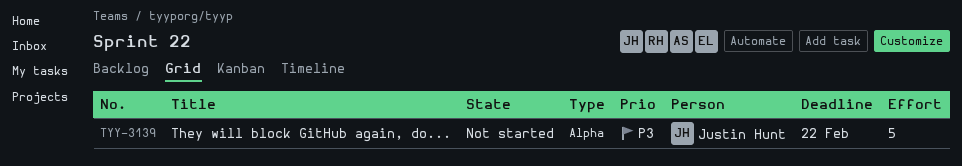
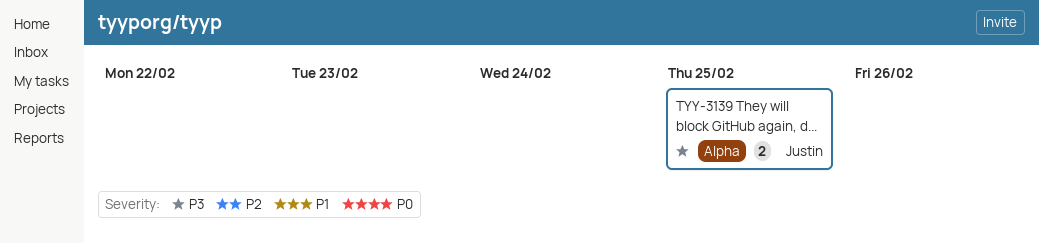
TYY-3139, estimate: 5 -> 2
TYY-3139, due: Feb 22 -> Feb 25

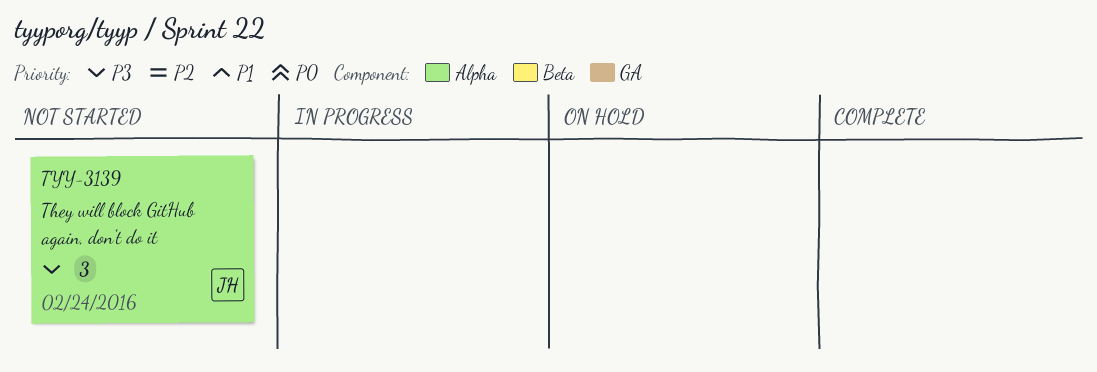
TYY-3139, estimate: 2 -> 3
TYY-3139, due: Feb 25 -> Feb 24

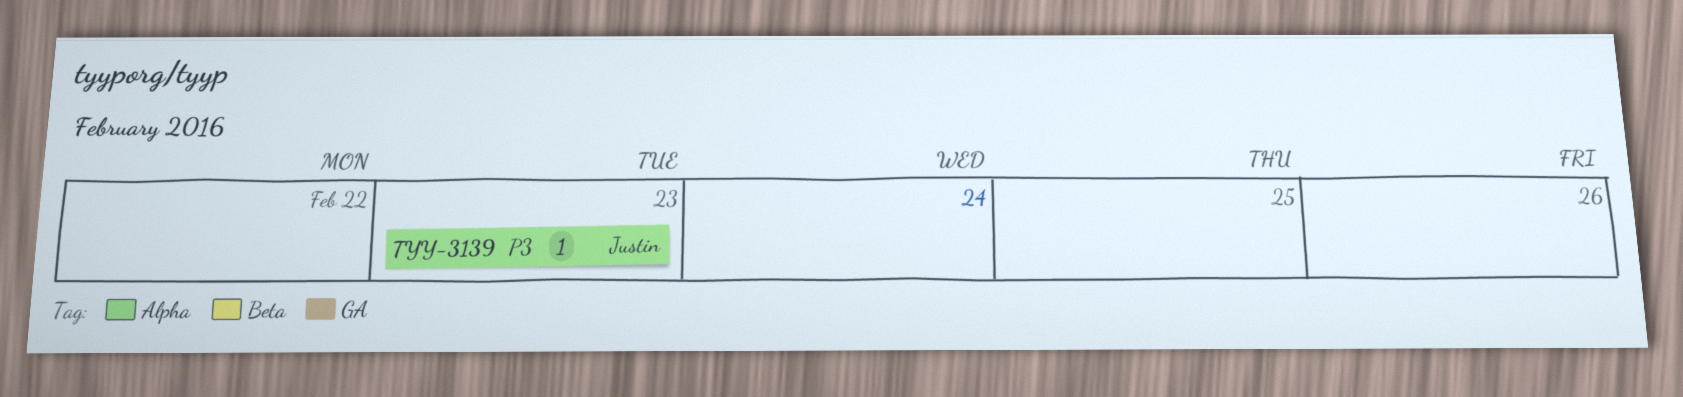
TYY-3139, estimate: 3 -> 1
TYY-3139, due: Feb 24 -> Feb 23

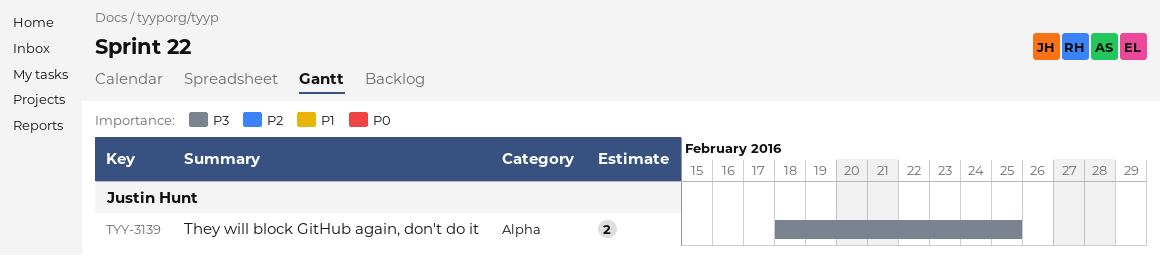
TYY-3139, estimate: 1 -> 2
TYY-3139, due: Feb 23 -> Feb 25

